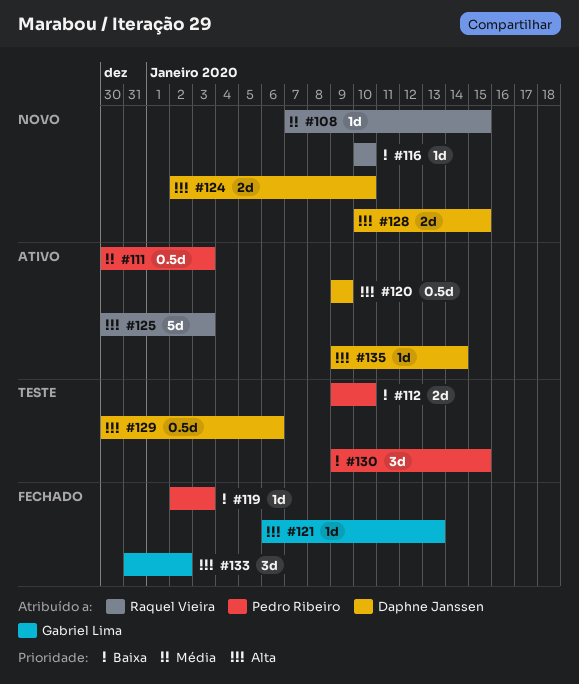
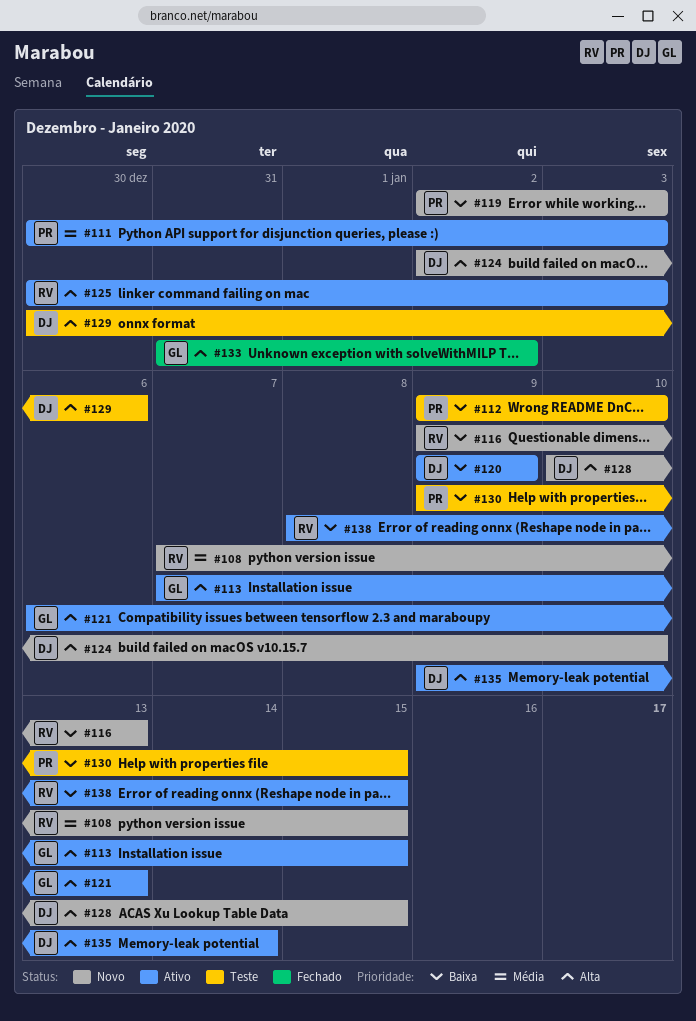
#113: none -> present
#116, start: Jan 10 -> Jan 9
#116, due: Jan 10 -> Jan 13
#119, status: Fechado -> Novo
#120, priority: Alta -> Baixa
#121, status: Fechado -> Ativo
#138: none -> present

